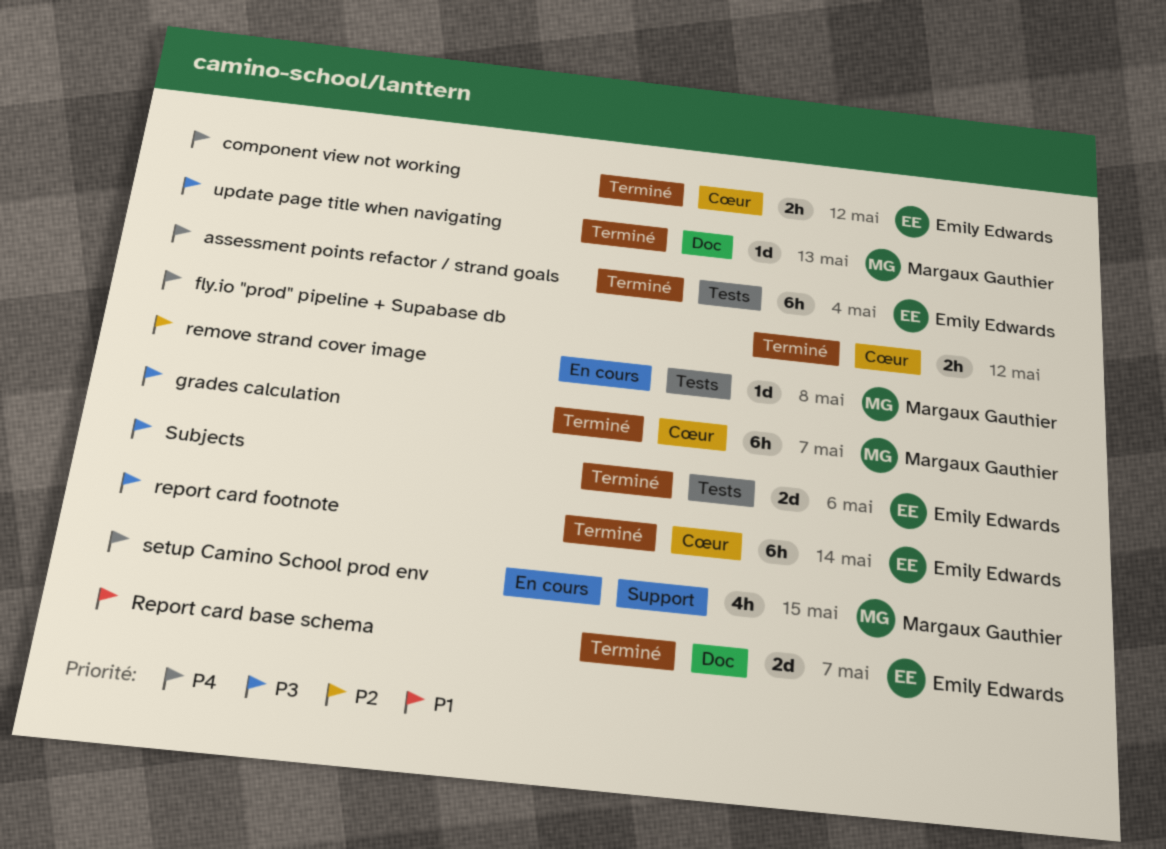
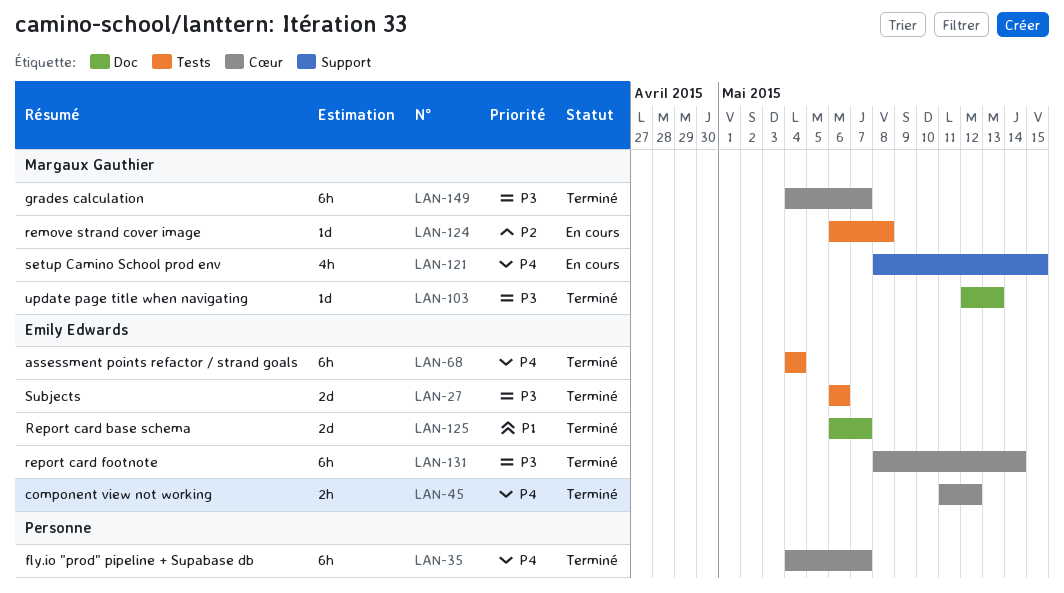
fly.io "prod" pipeline + Supabase db, estimate: 2h -> 6h
fly.io "prod" pipeline + Supabase db, due: May 12 -> May 7

